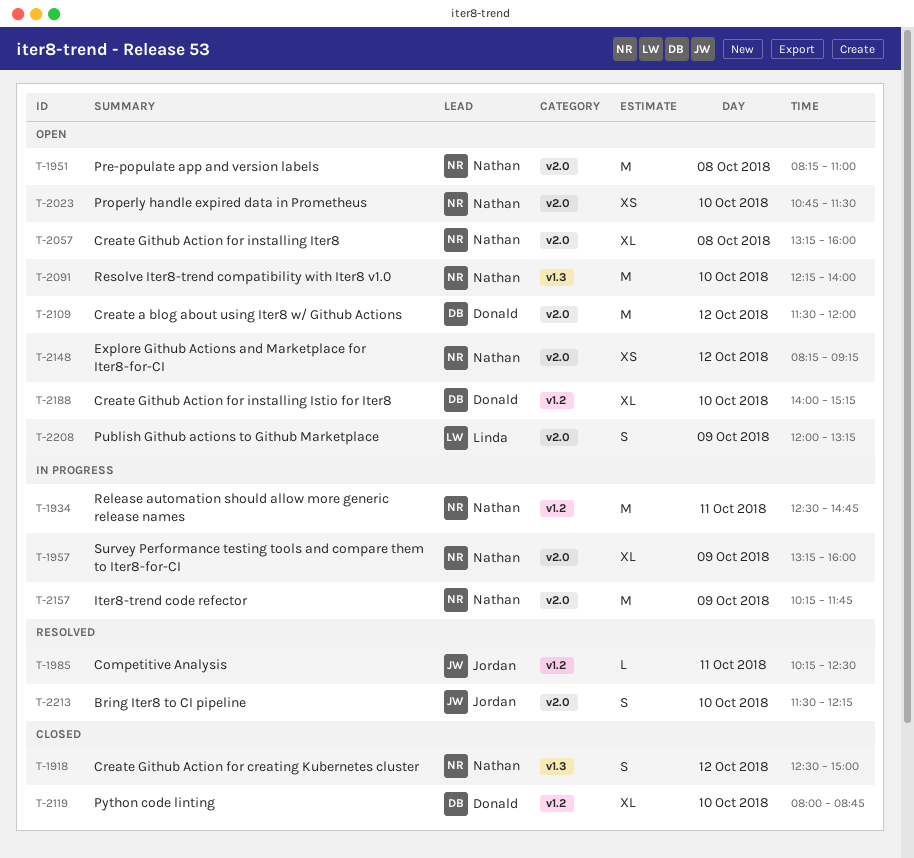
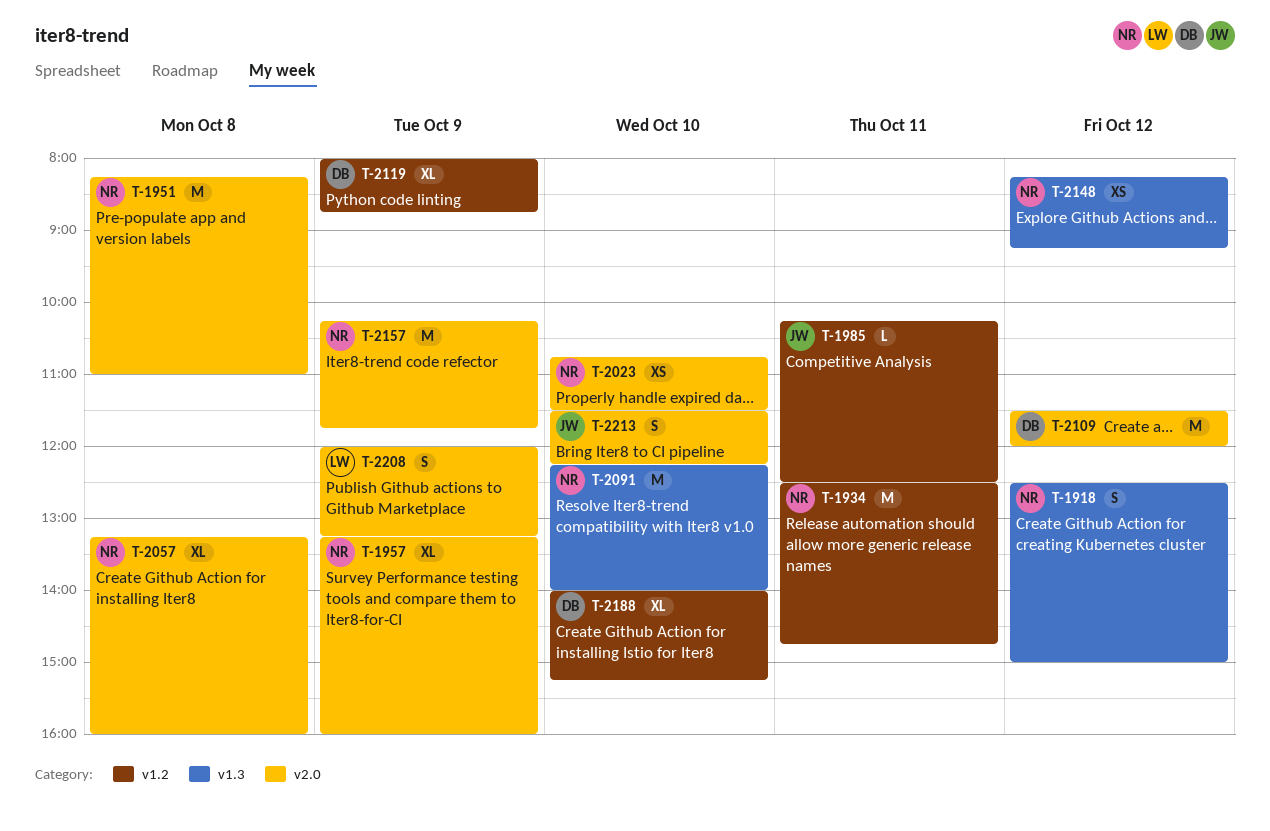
T-2119, day: Oct 10 -> Oct 9
T-2148, label: v2.0 -> v1.3

